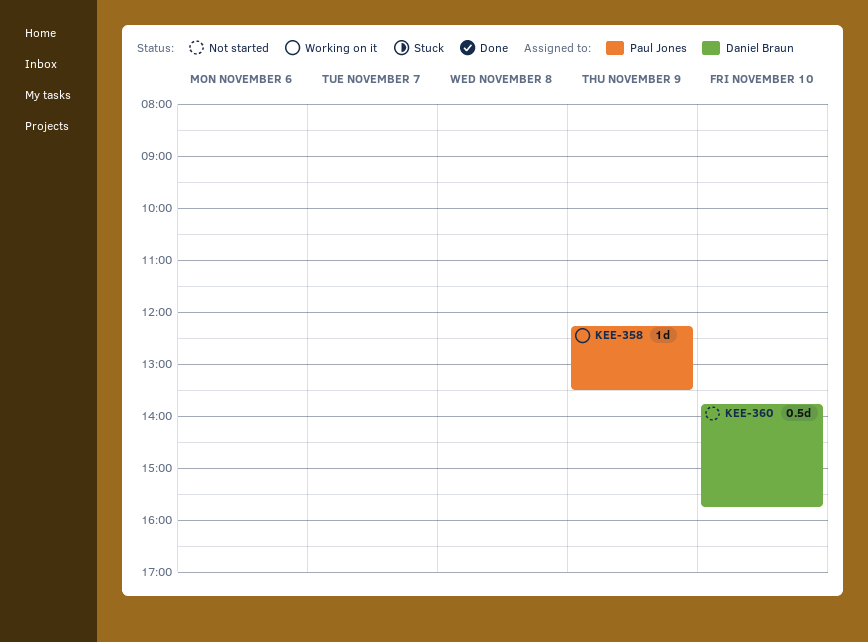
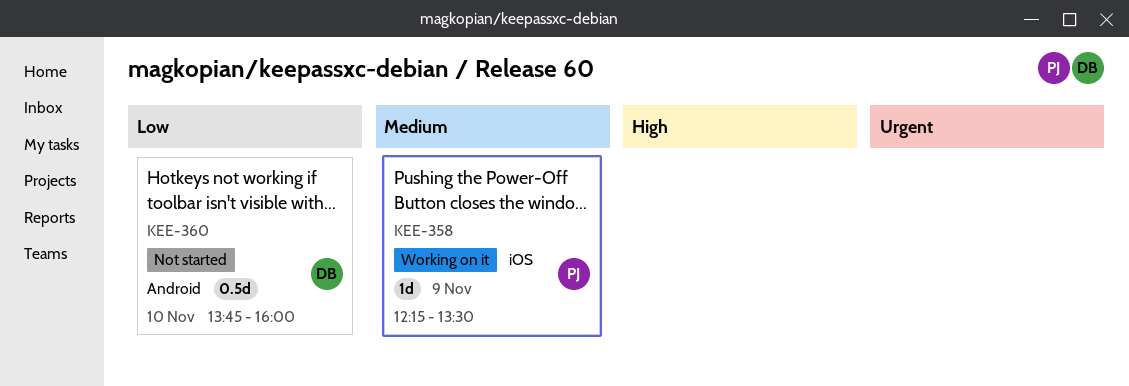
KEE-360, ends: 15:45 -> 16:00

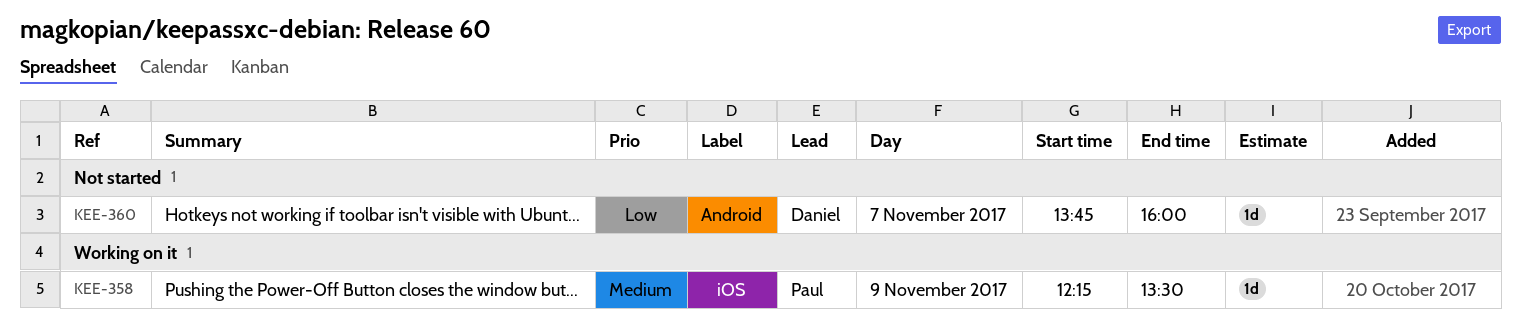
KEE-360, estimate: 0.5d -> 1d
KEE-360, day: Nov 10 -> Nov 7

